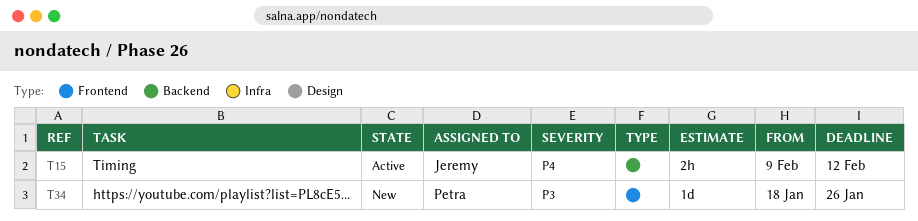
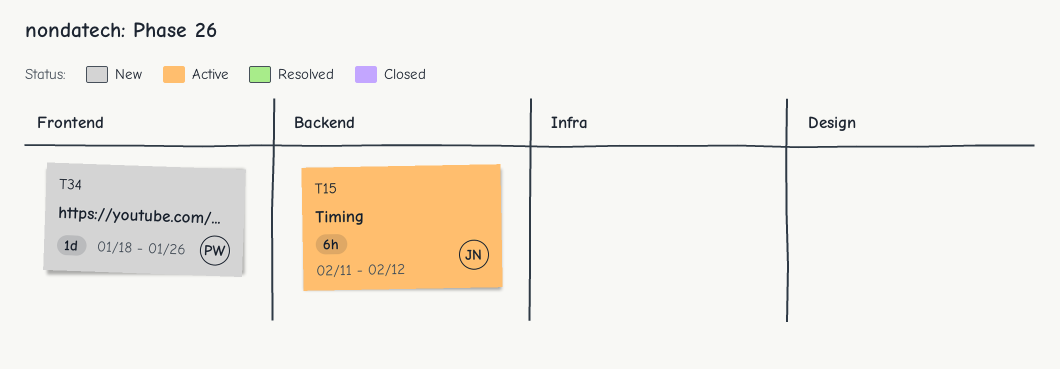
T15, estimate: 2h -> 6h
T15, start: Feb 9 -> Feb 11

